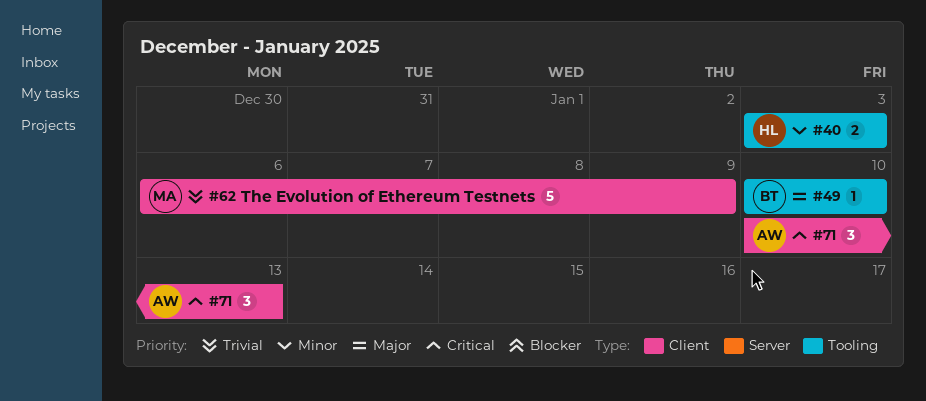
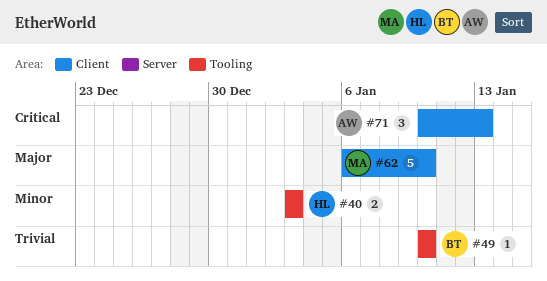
#49, priority: Major -> Trivial
#62, priority: Trivial -> Major
#62, due: Jan 9 -> Jan 10

